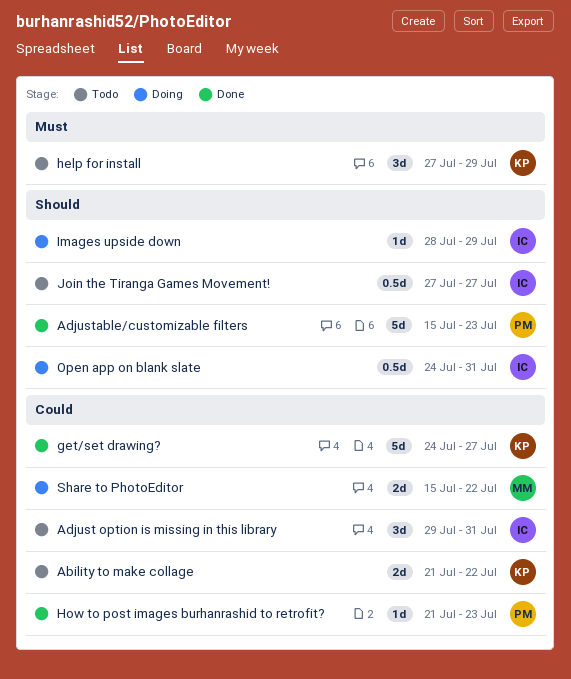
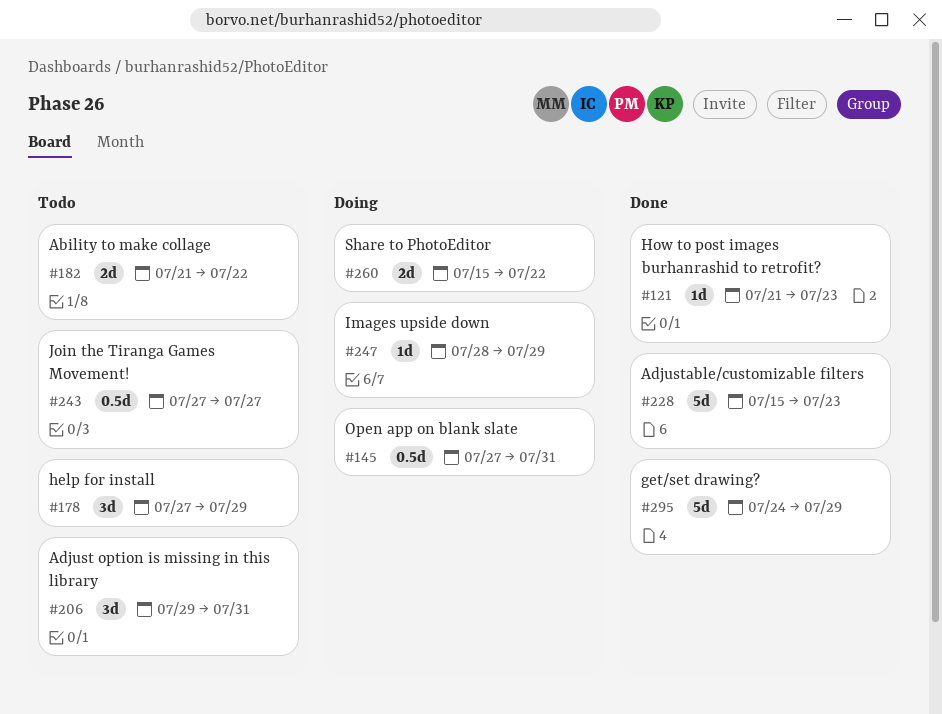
get/set drawing?, due: Jul 27 -> Jul 29
Open app on blank slate, start: Jul 24 -> Jul 27

